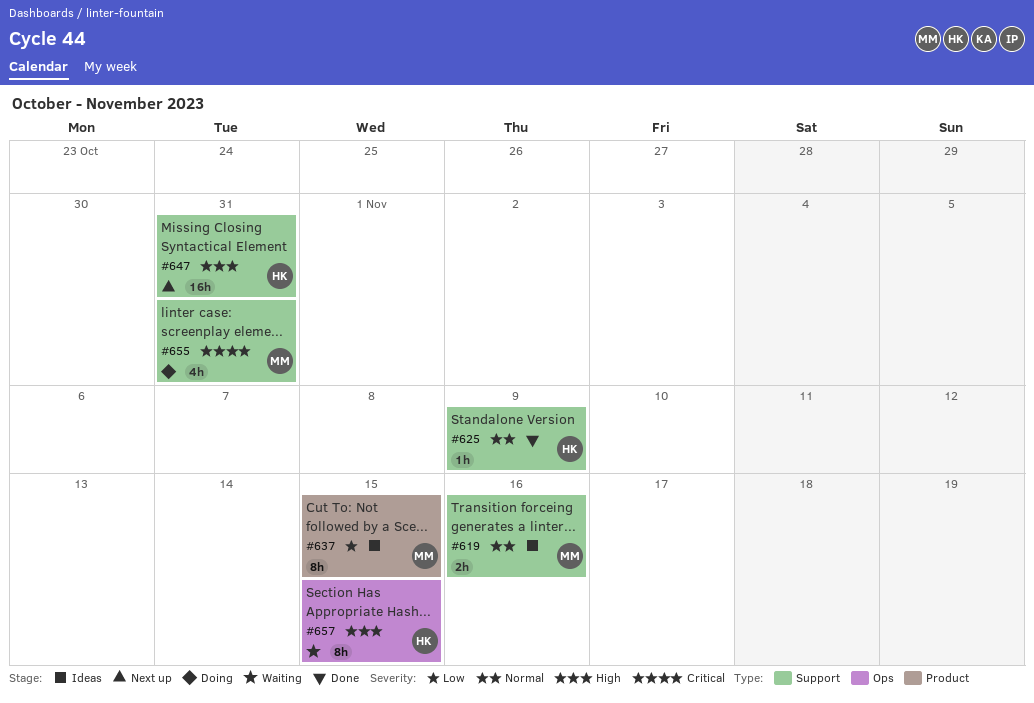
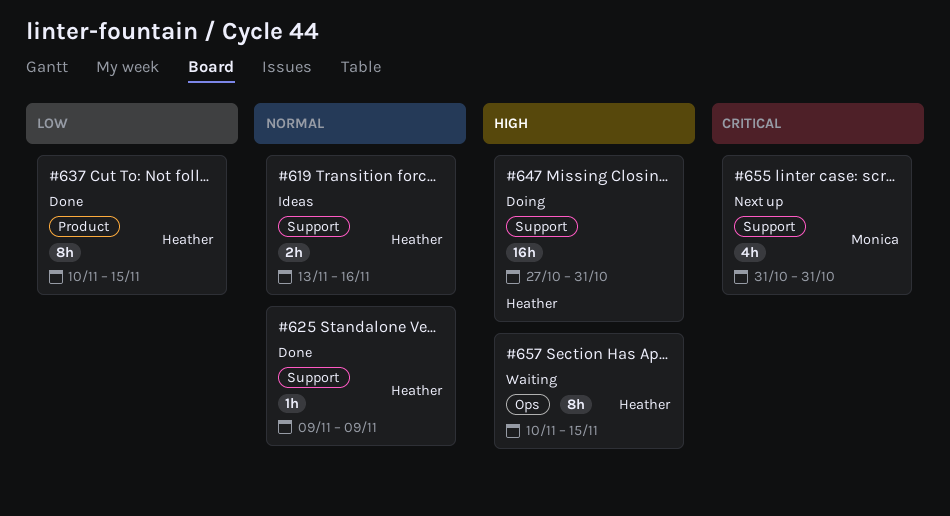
#619, owner: Monica -> Heather
#637, status: Ideas -> Done
#637, owner: Monica -> Heather
#647, status: Next up -> Doing
#655, status: Doing -> Next up

